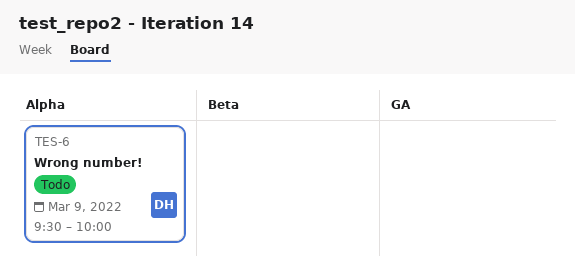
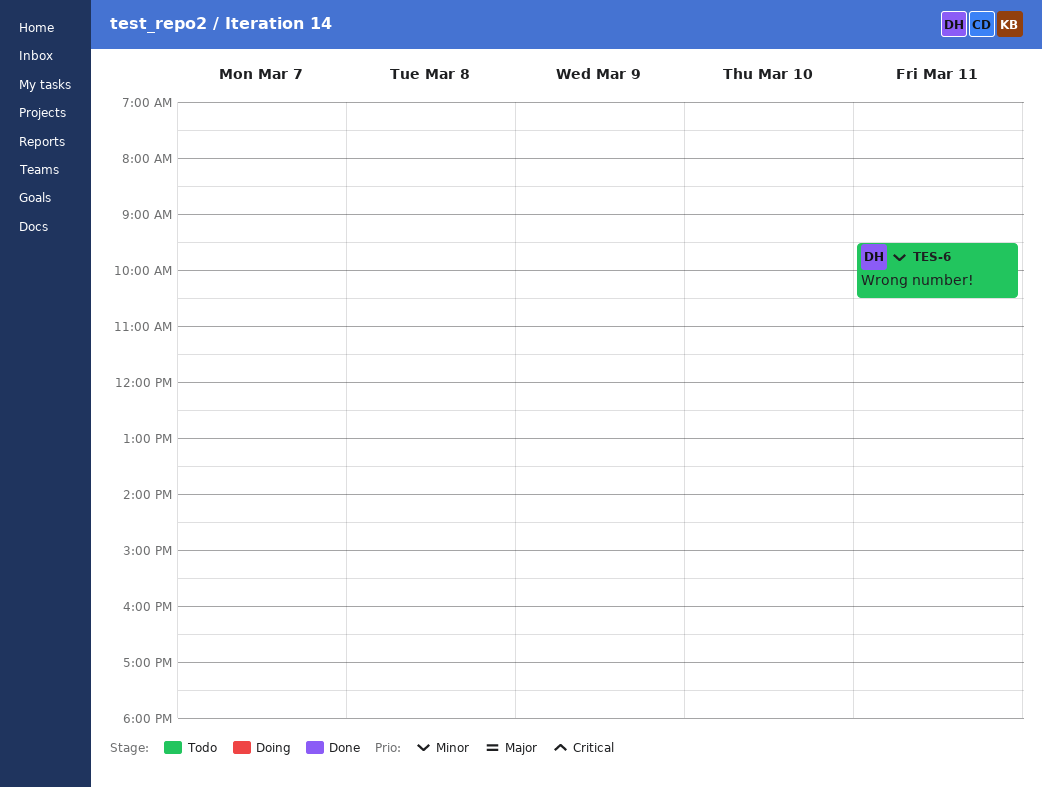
TES-6, day: Mar 9 -> Mar 11
TES-6, ends: 10:00 -> 10:30

